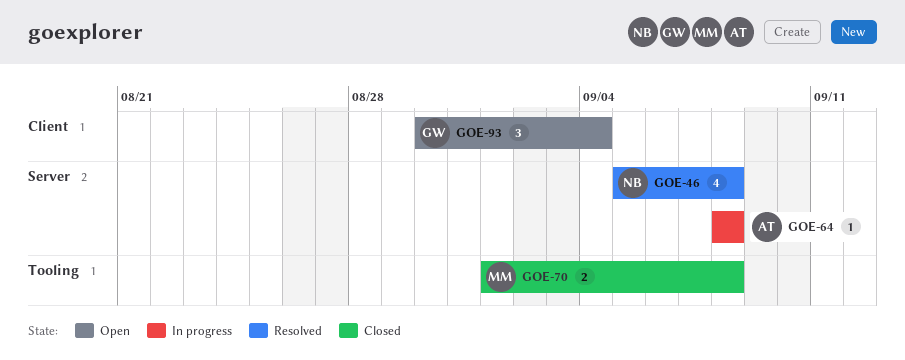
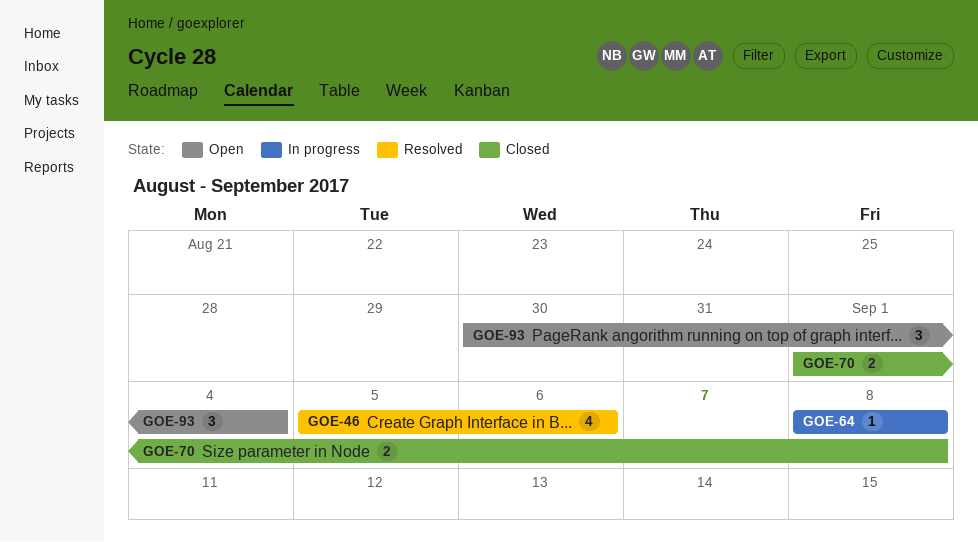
GOE-46, due: Sep 8 -> Sep 6

